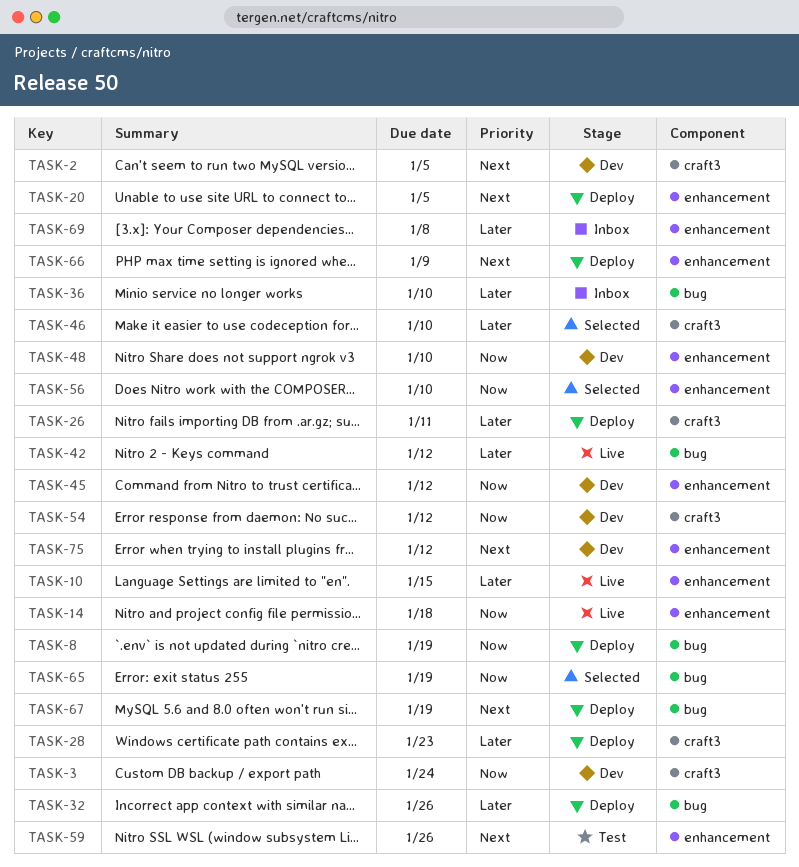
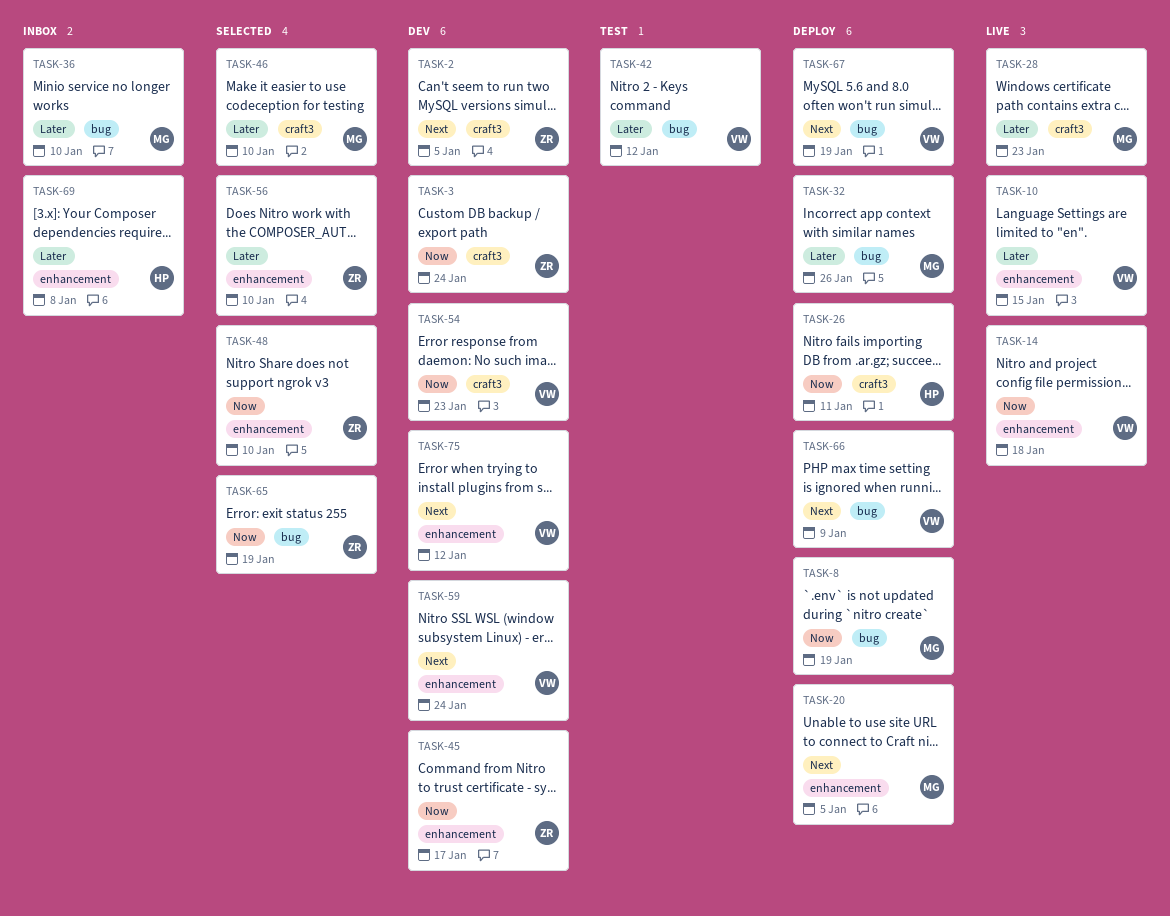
TASK-26, priority: Later -> Now
TASK-28, status: Deploy -> Live
TASK-42, status: Live -> Test
TASK-45, due: Jan 12 -> Jan 17
TASK-48, status: Dev -> Selected
TASK-54, due: Jan 12 -> Jan 23
TASK-56, priority: Now -> Later
TASK-59, status: Test -> Dev
TASK-59, due: Jan 26 -> Jan 24
TASK-66, label: enhancement -> bug

